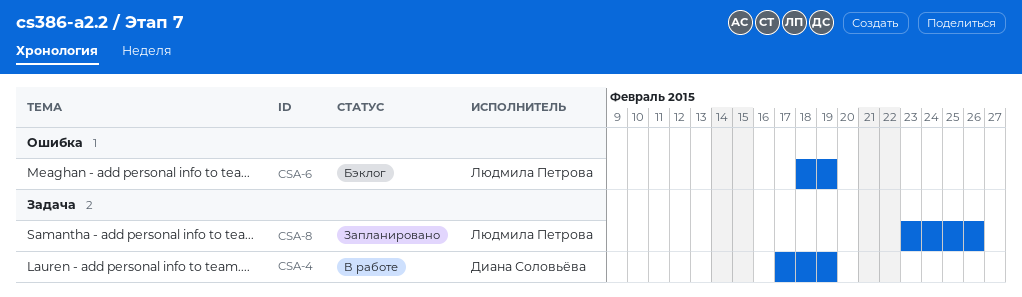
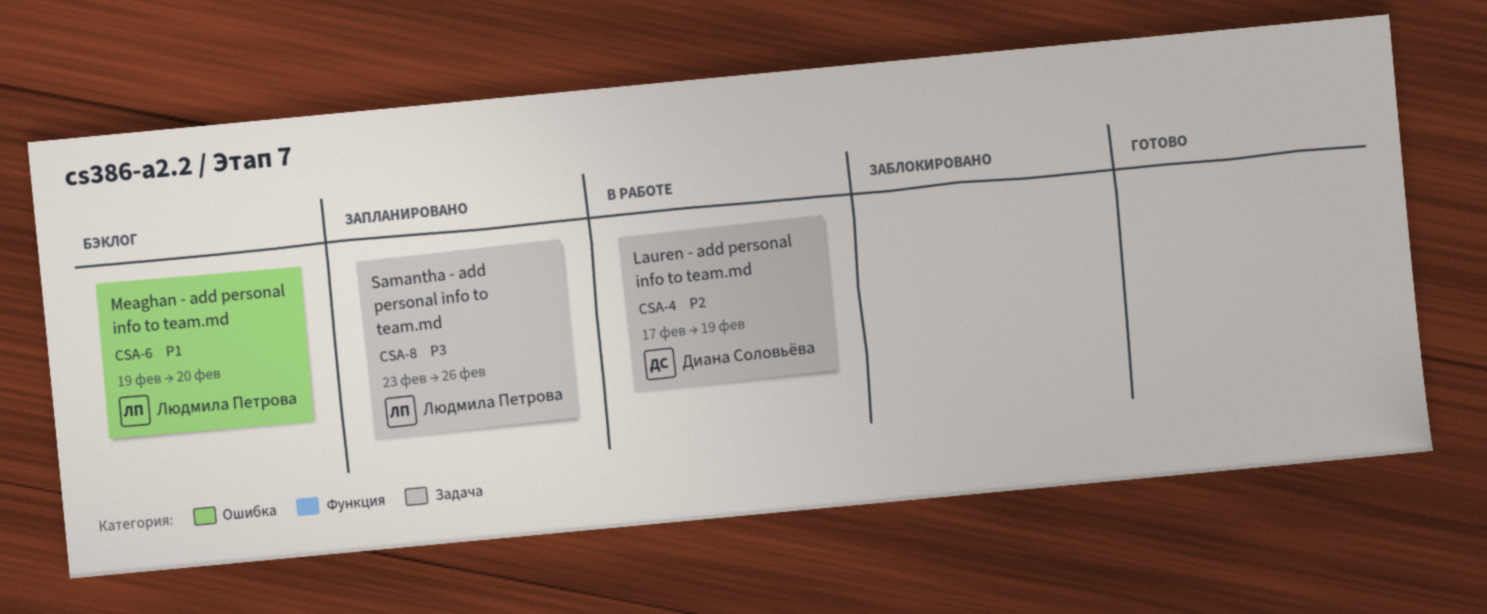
CSA-6, start: Feb 18 -> Feb 19
CSA-6, due: Feb 19 -> Feb 20

